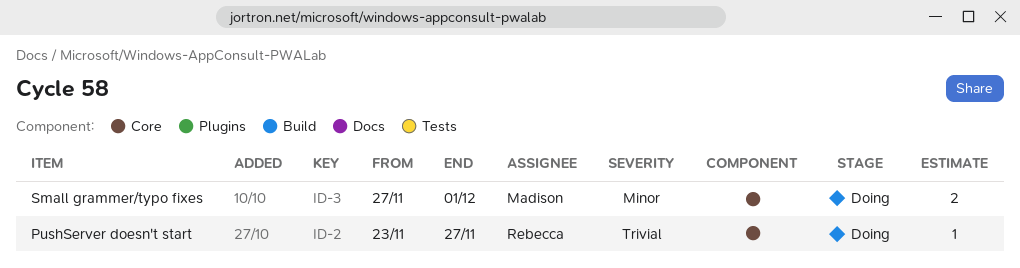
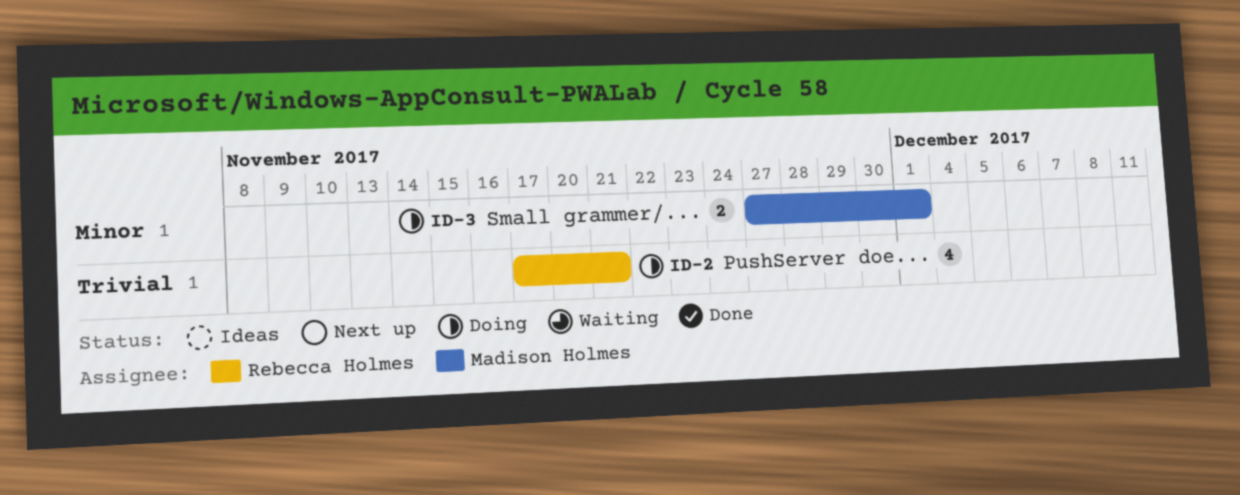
ID-2, estimate: 1 -> 4
ID-2, start: Nov 23 -> Nov 17
ID-2, due: Nov 27 -> Nov 21

